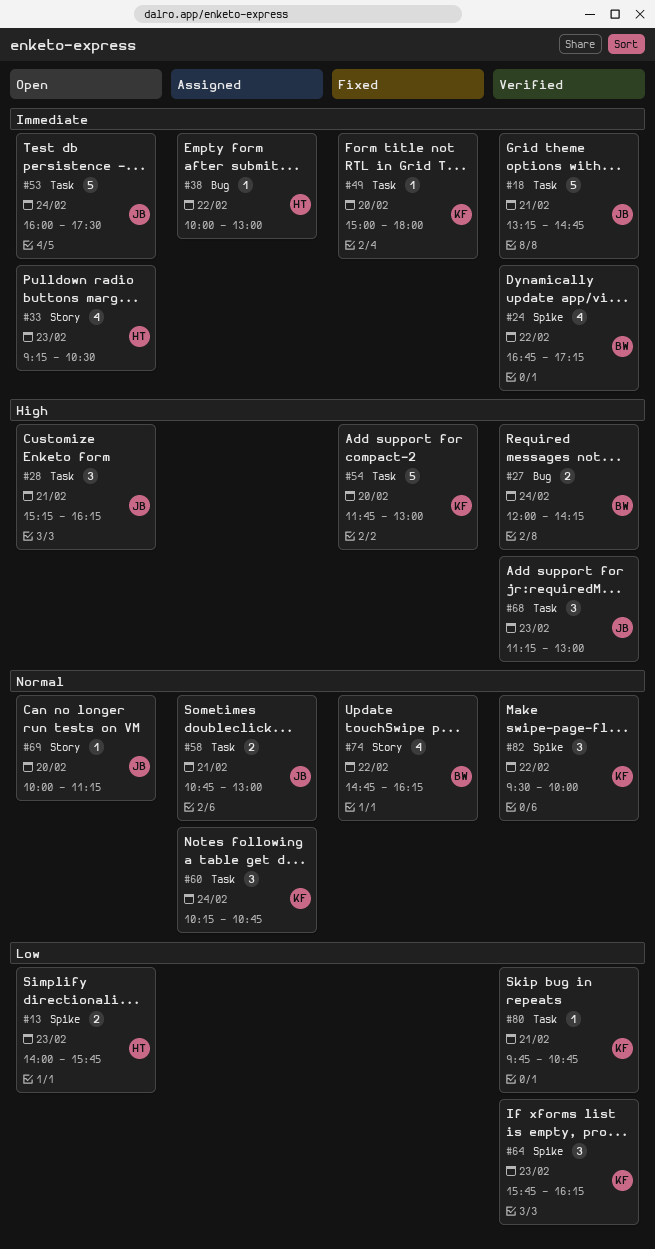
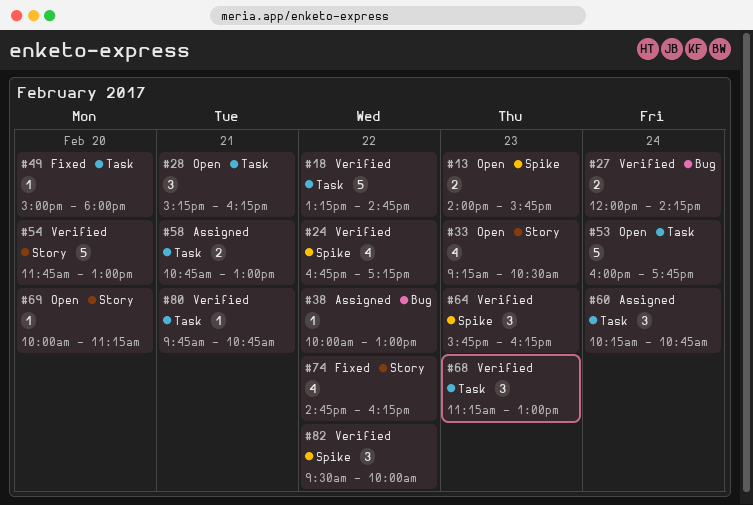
#18, day: Feb 21 -> Feb 22
#53, ends: 17:30 -> 17:45
#54, status: Fixed -> Verified
#54, label: Task -> Story

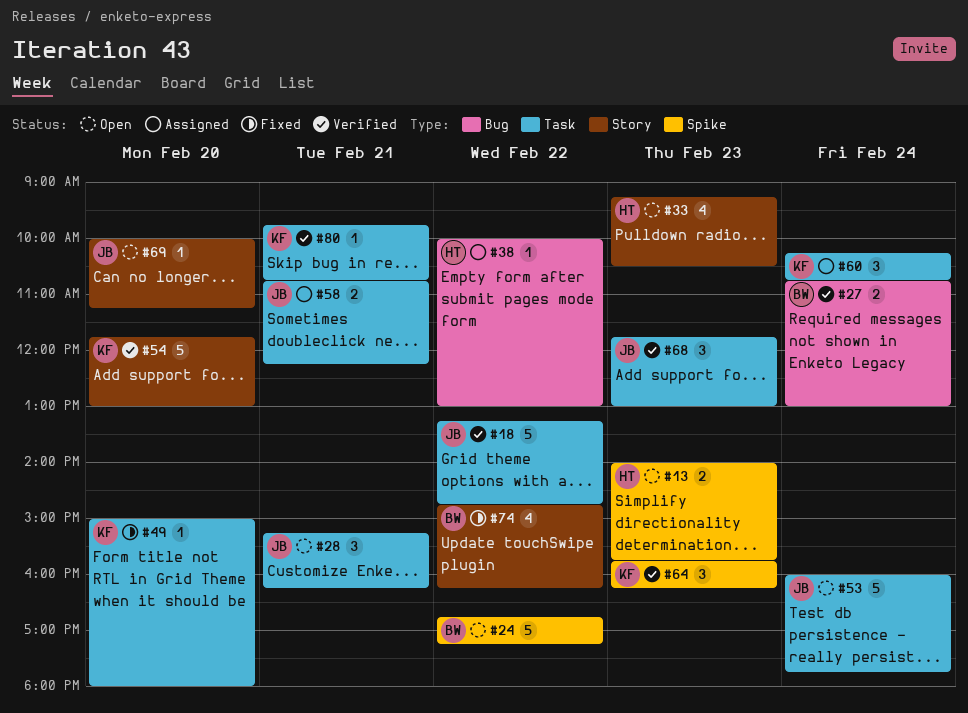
#24, status: Verified -> Open
#24, estimate: 4 -> 5
#27, begins: 12:00 -> 10:45
#27, ends: 14:15 -> 13:00
#58, ends: 13:00 -> 12:15
#68, begins: 11:15 -> 11:45
#82: present -> none

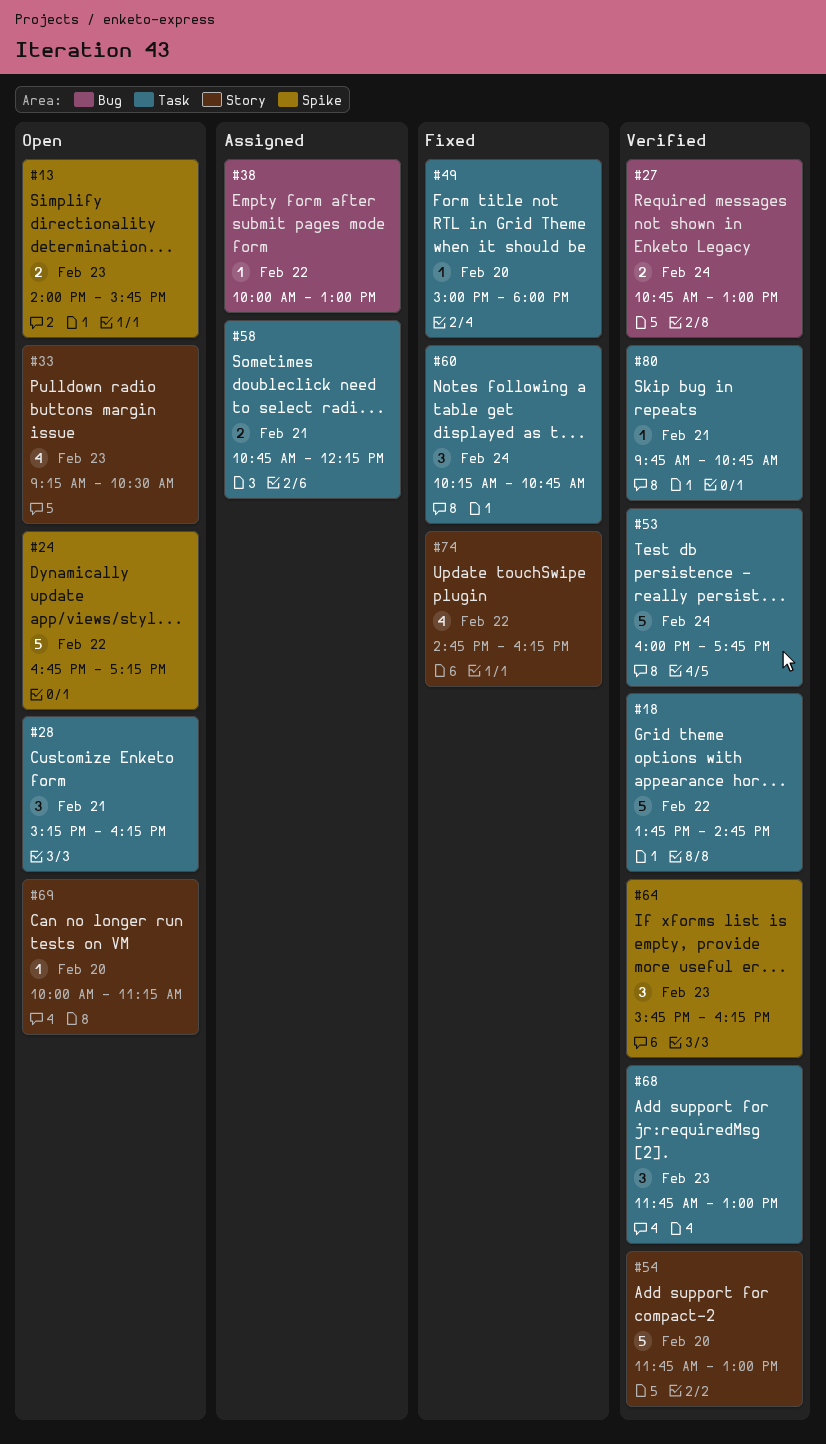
#18, begins: 13:15 -> 13:45
#53, status: Open -> Verified
#60, status: Assigned -> Fixed

